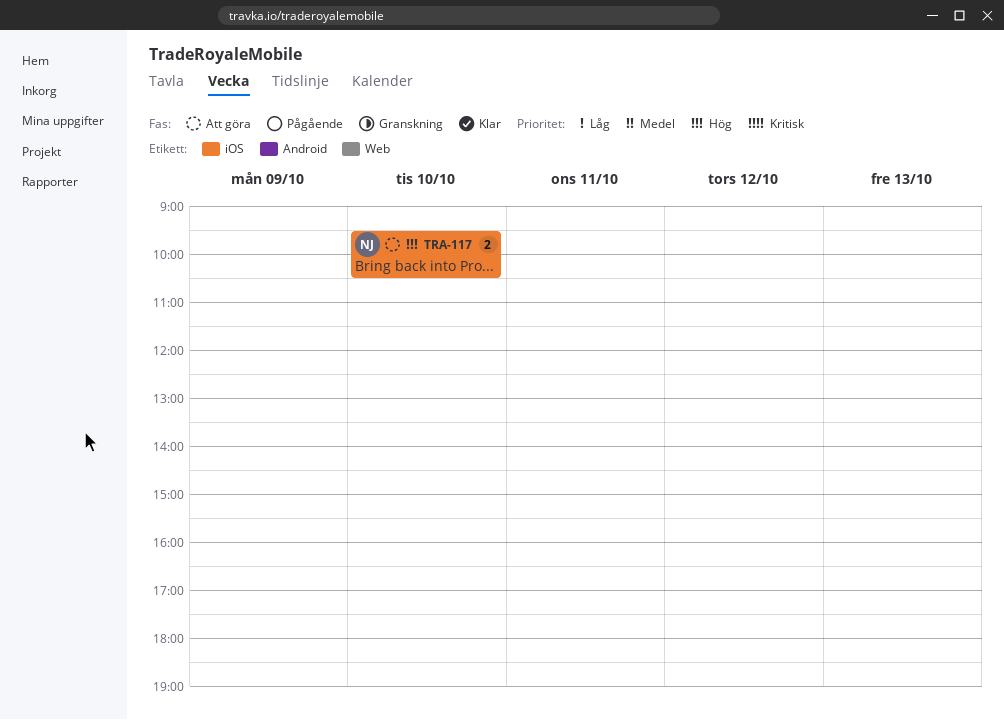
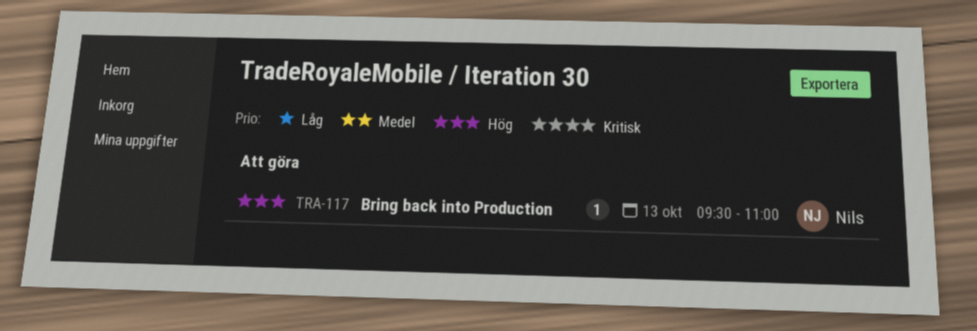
TRA-117, estimate: 2 -> 1
TRA-117, day: Oct 10 -> Oct 13
TRA-117, ends: 10:30 -> 11:00

